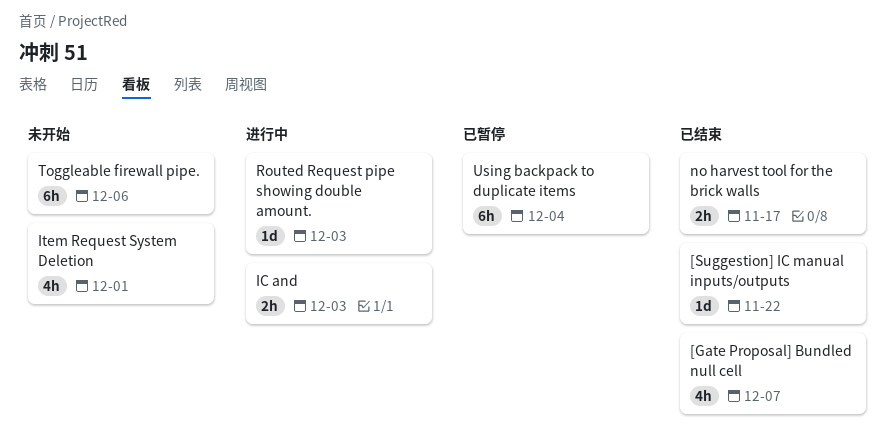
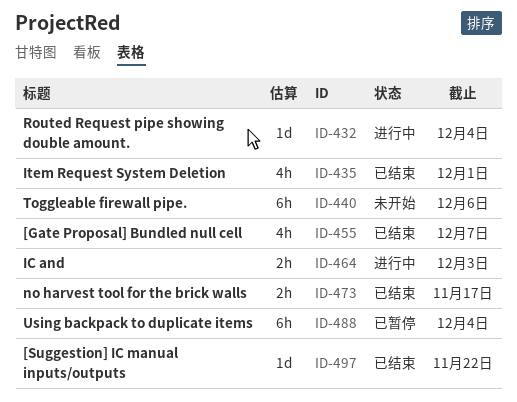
Item Request System Deletion, status: 未开始 -> 已结束
Routed Request pipe showing double amount., due: Dec 3 -> Dec 4

